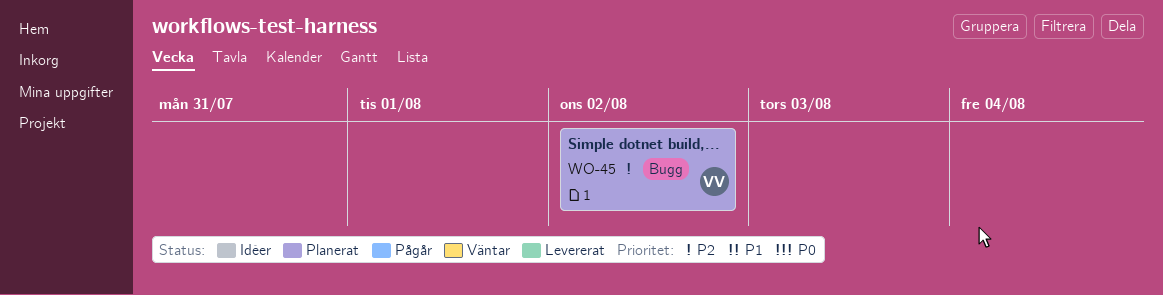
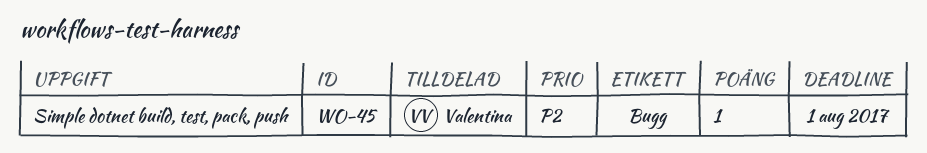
WO-45, due: Aug 2 -> Aug 1

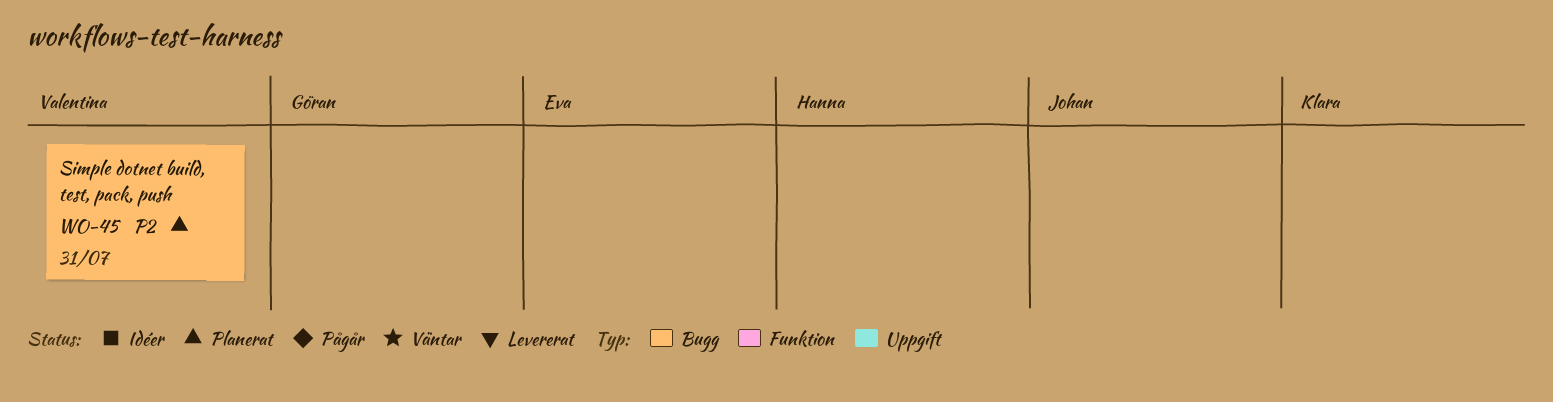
WO-45, due: Aug 1 -> Jul 31

